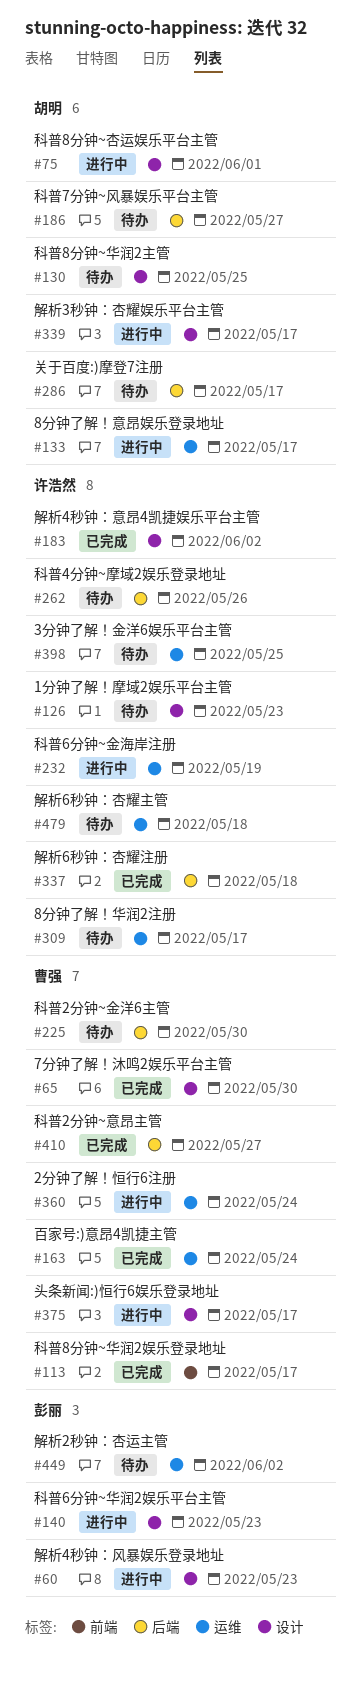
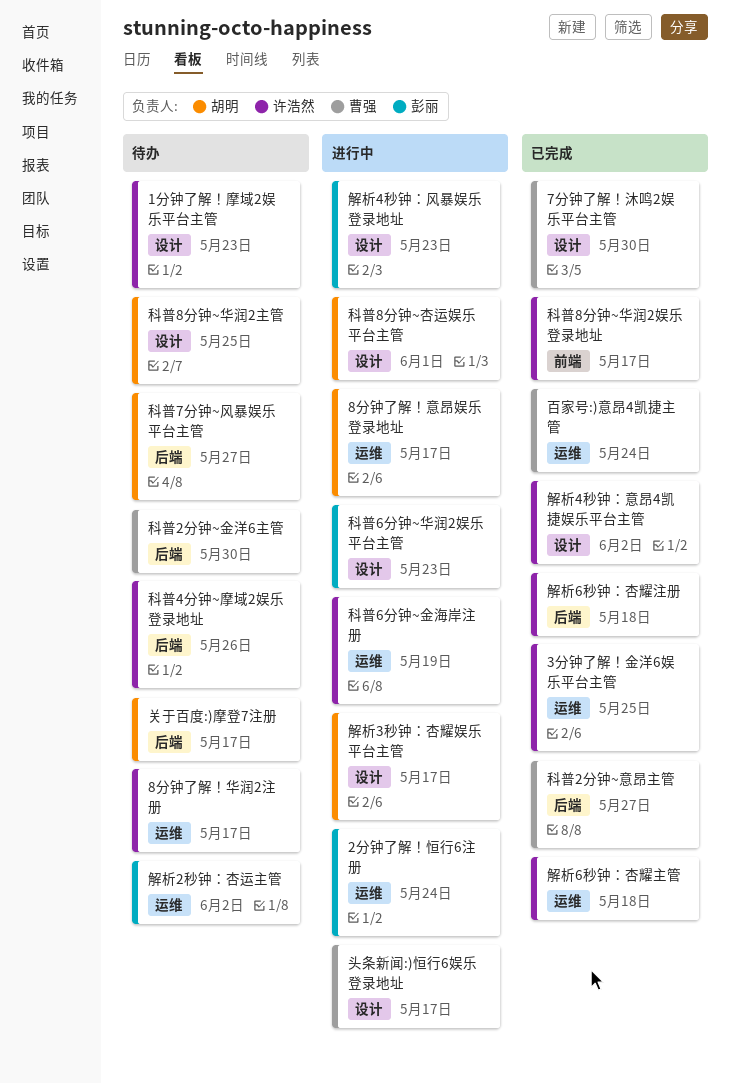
2分钟了解！恒行6注册, owner: 曹强 -> 彭丽
3分钟了解！金洋6娱乐平台主管, status: 待办 -> 已完成
科普8分钟~华润2娱乐登录地址, owner: 曹强 -> 许浩然
解析6秒钟：杏耀主管, status: 待办 -> 已完成

